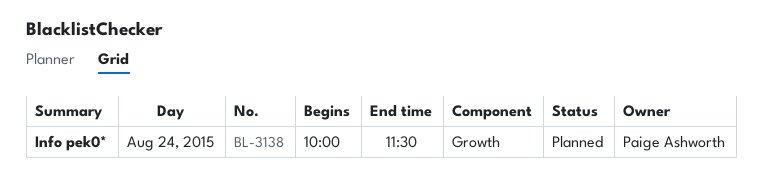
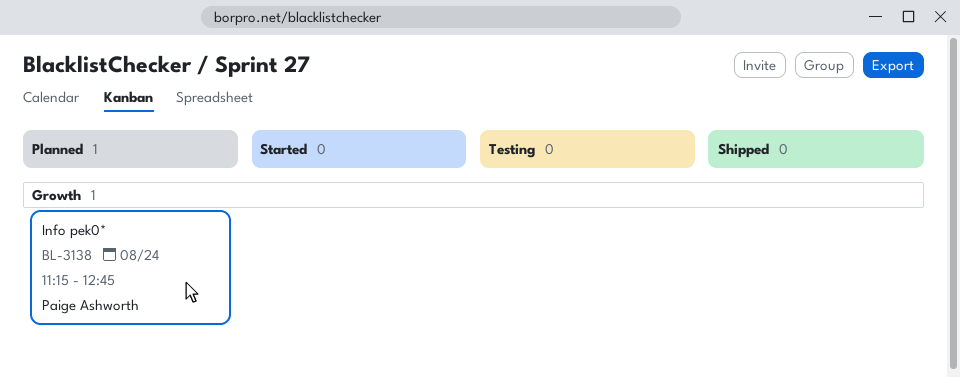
BL-3138, begins: 10:00 -> 11:15
BL-3138, ends: 11:30 -> 12:45

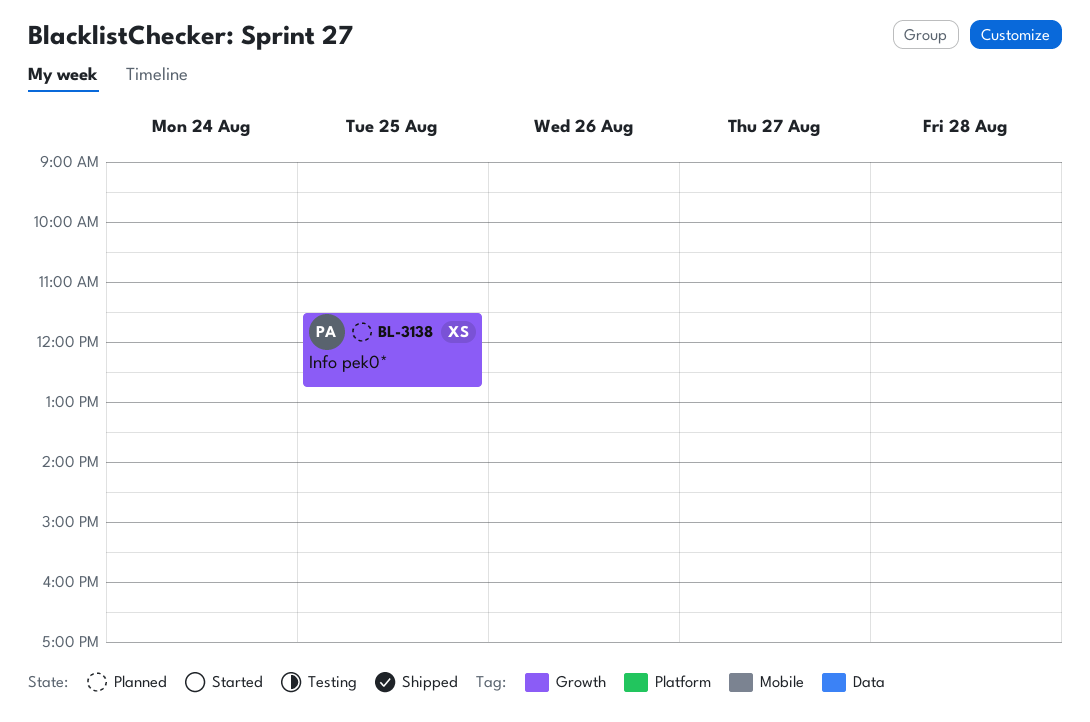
BL-3138, day: Aug 24 -> Aug 25
BL-3138, begins: 11:15 -> 11:30

